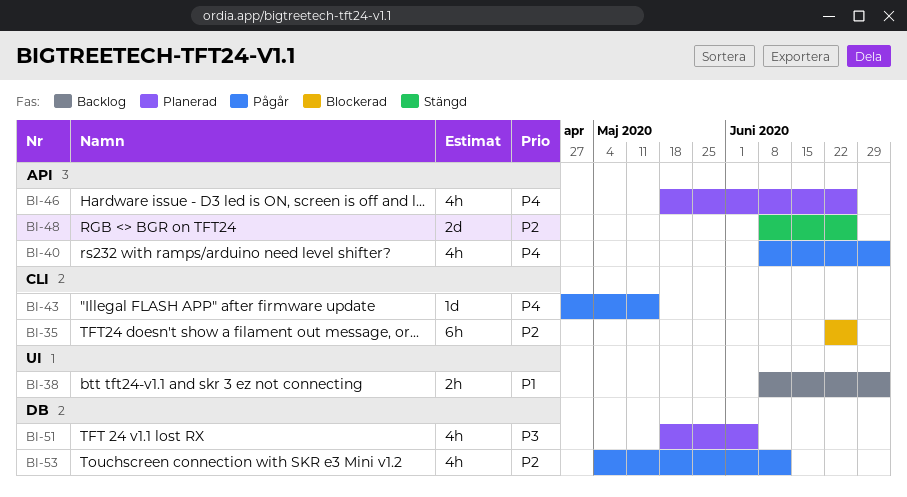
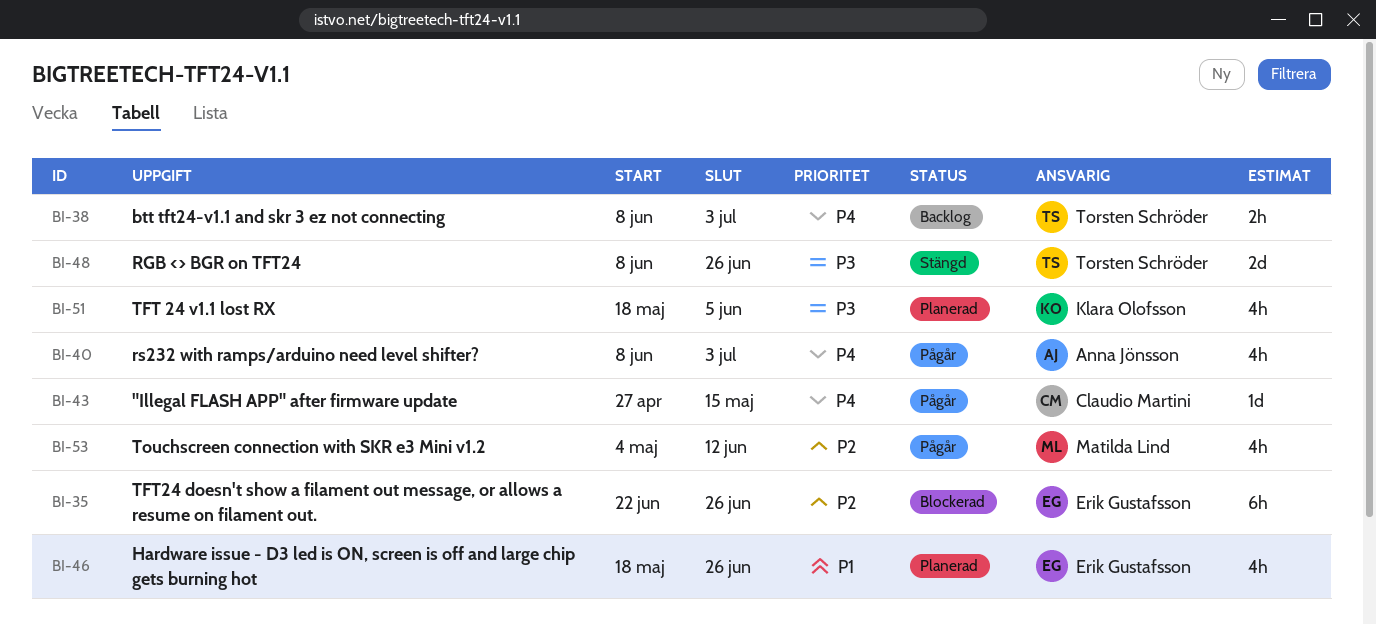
BI-38, priority: P1 -> P4
BI-46, priority: P4 -> P1
BI-48, priority: P2 -> P3

